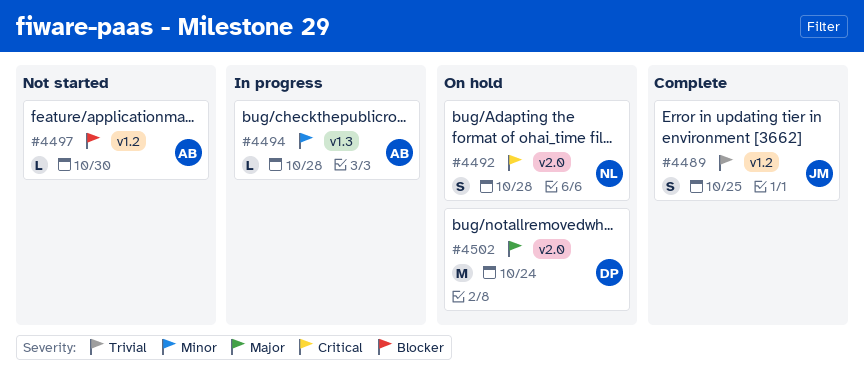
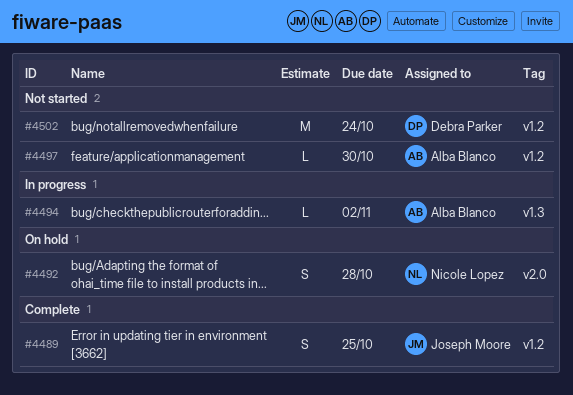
#4494, due: Oct 28 -> Nov 2
#4502, status: On hold -> Not started
#4502, label: v2.0 -> v1.2

